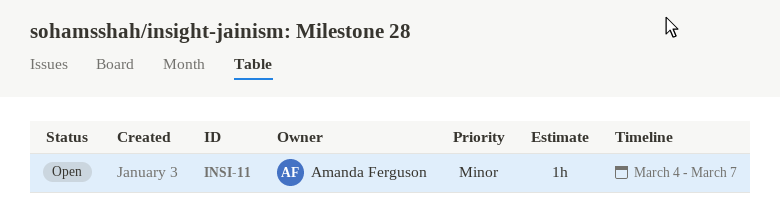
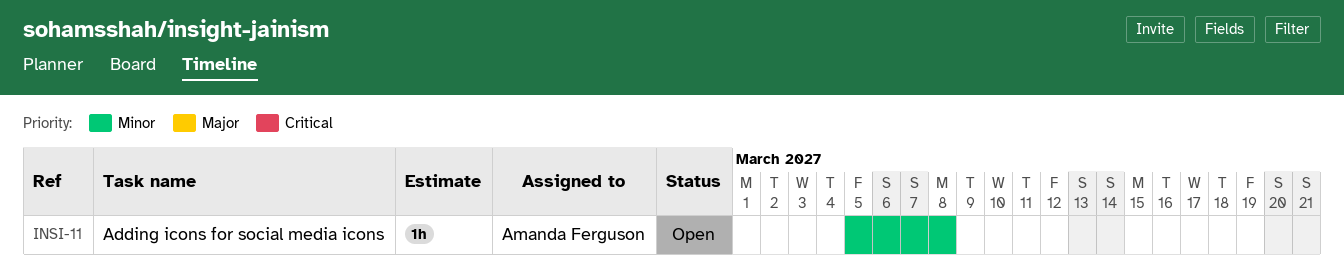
INSI-11, start: Mar 4 -> Mar 5
INSI-11, due: Mar 7 -> Mar 8

